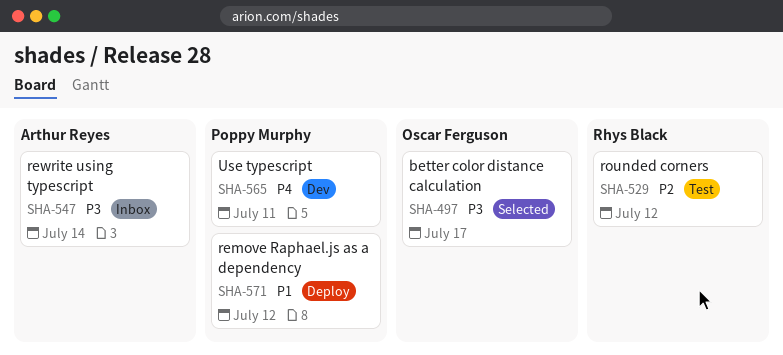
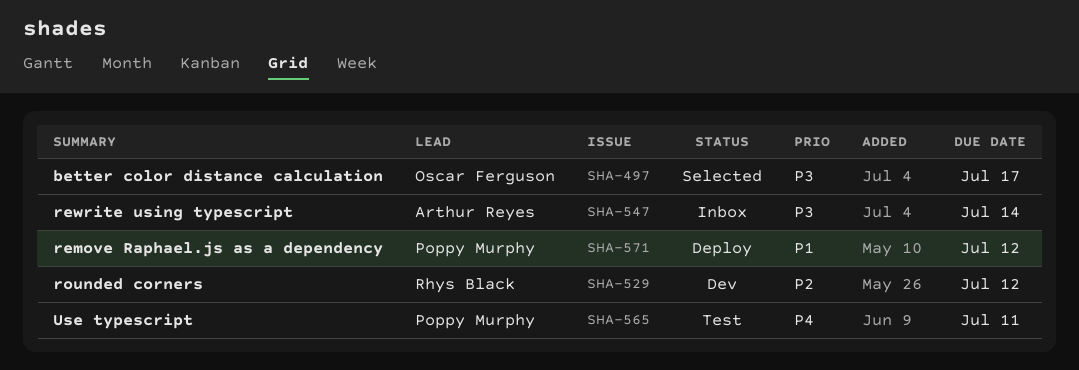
SHA-529, status: Test -> Dev
SHA-565, status: Dev -> Test

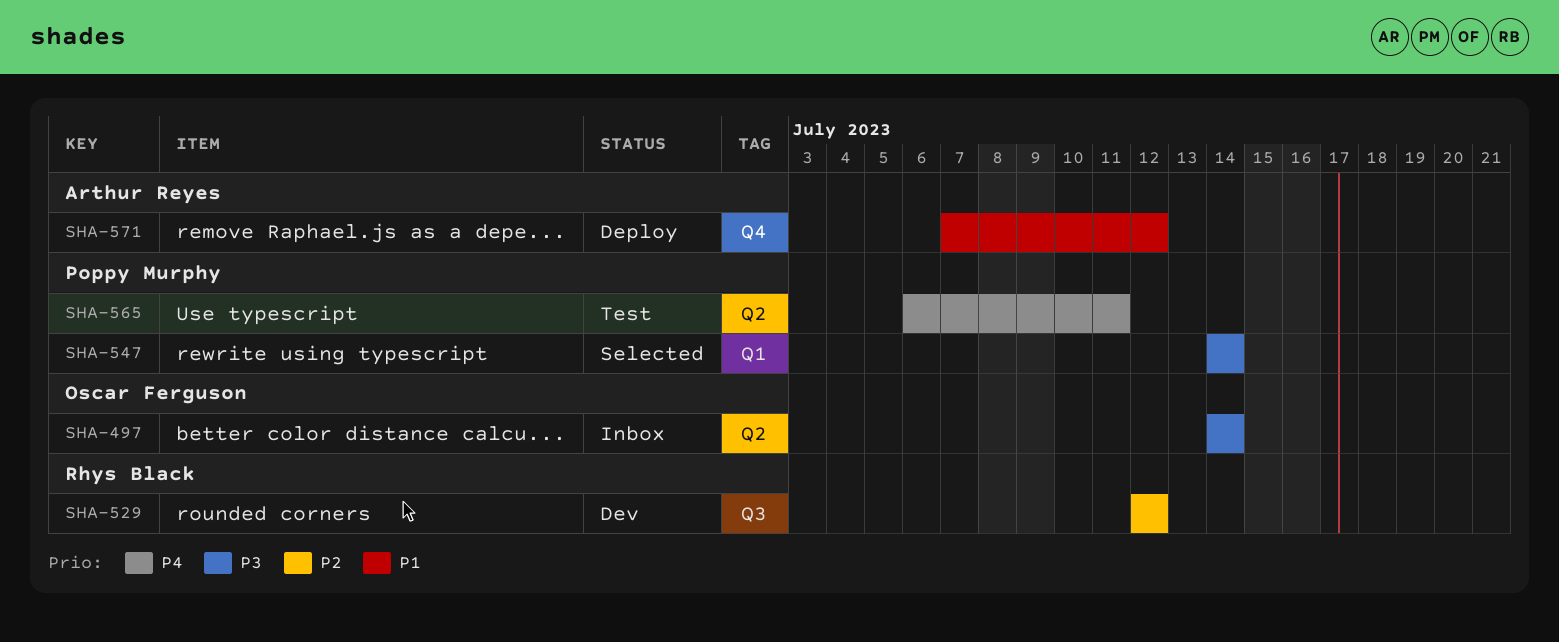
SHA-497, status: Selected -> Inbox
SHA-497, due: Jul 17 -> Jul 14
SHA-547, status: Inbox -> Selected
SHA-547, owner: Arthur Reyes -> Poppy Murphy
SHA-571, owner: Poppy Murphy -> Arthur Reyes

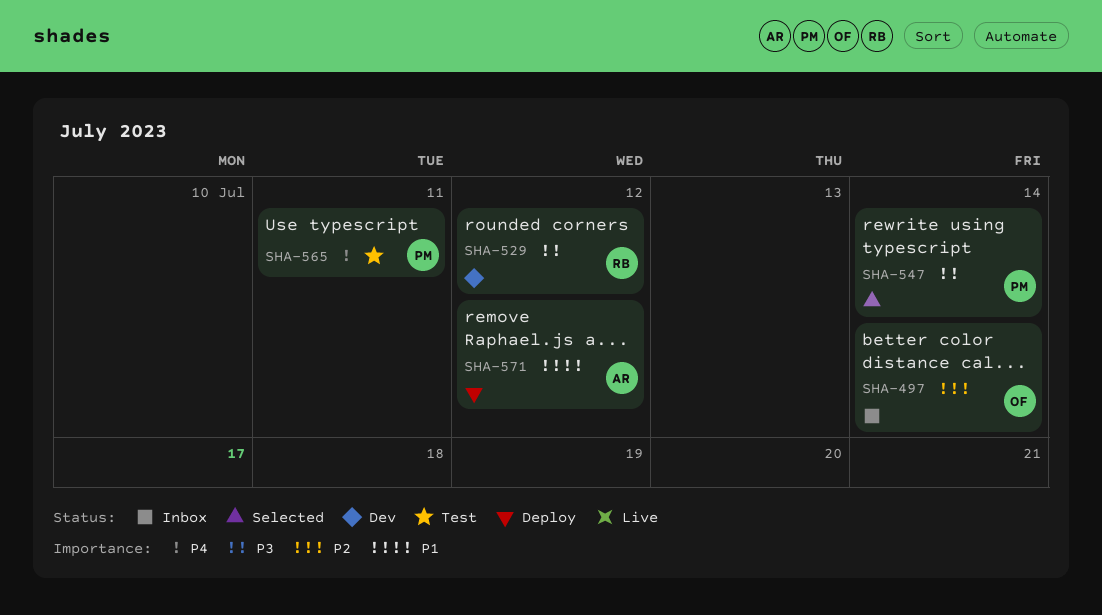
SHA-497, priority: P3 -> P2
SHA-529, priority: P2 -> P3

